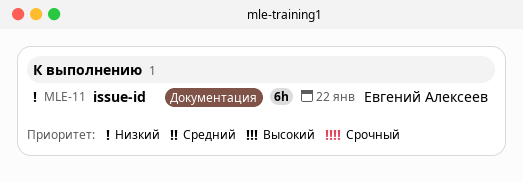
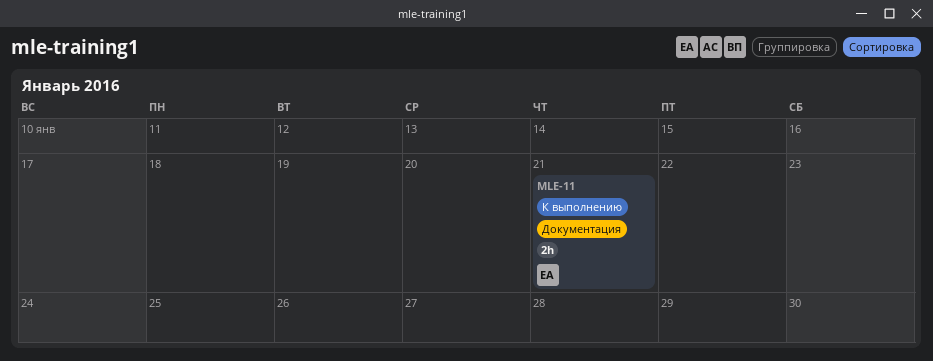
MLE-11, estimate: 6h -> 2h
MLE-11, due: Jan 22 -> Jan 21

